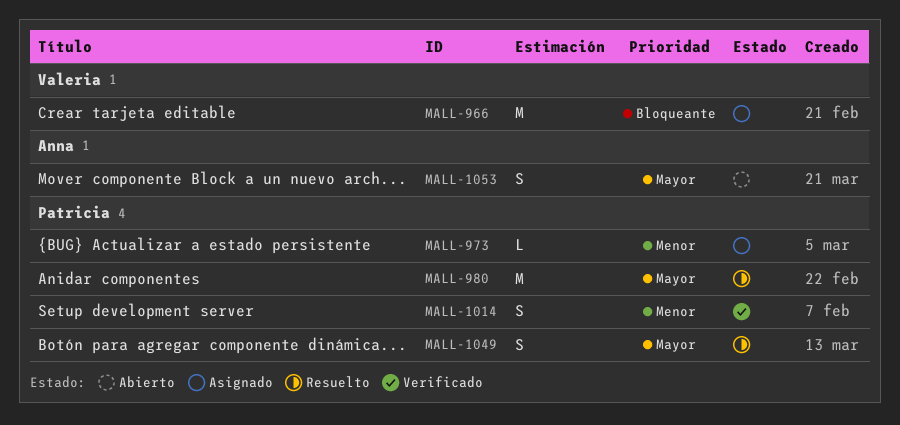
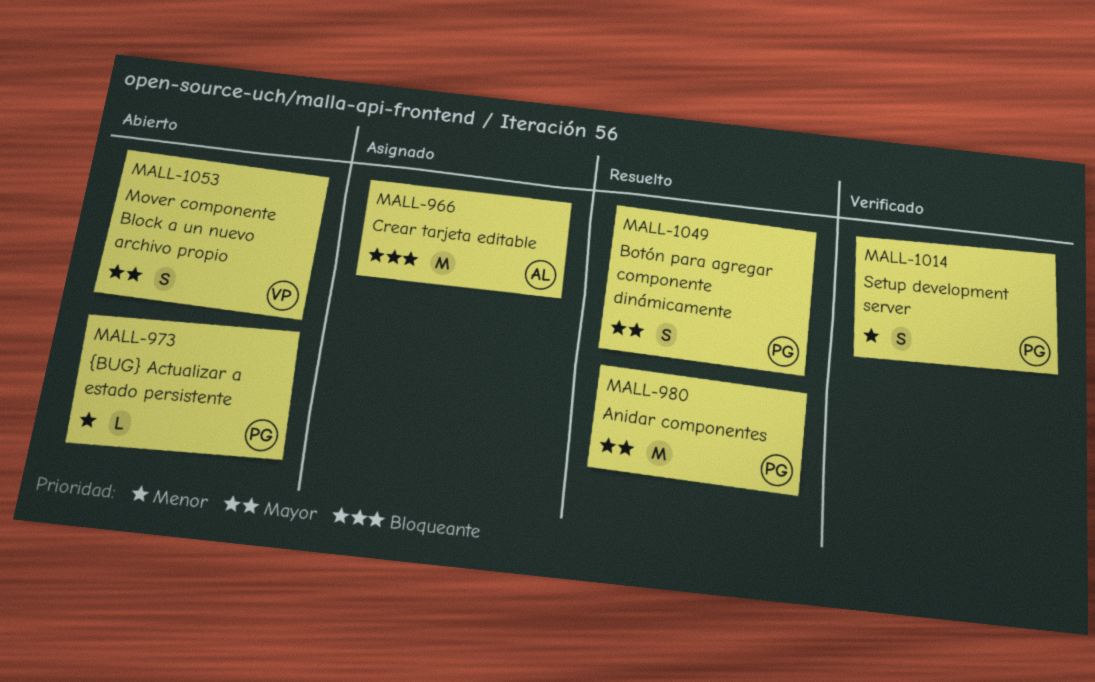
MALL-966, owner: Valeria -> Anna
MALL-973, status: Asignado -> Abierto
MALL-1053, owner: Anna -> Valeria

